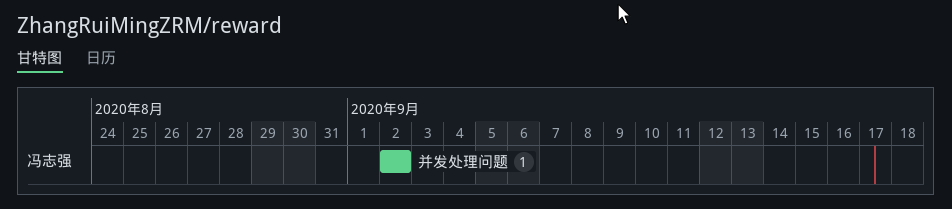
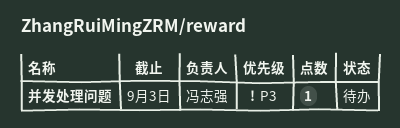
并发处理问题, due: Sep 2 -> Sep 3

